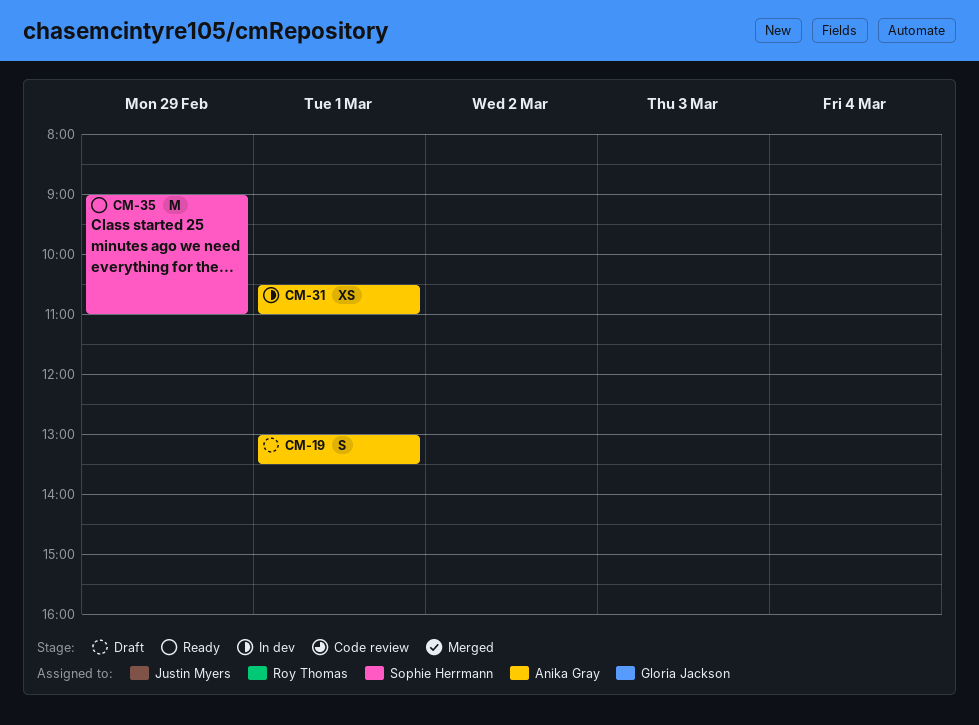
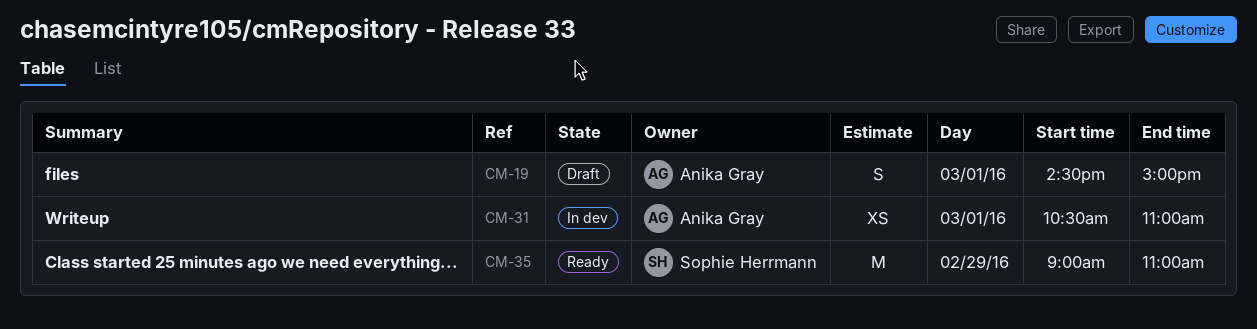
CM-19, begins: 13:00 -> 14:30
CM-19, ends: 13:30 -> 15:00

